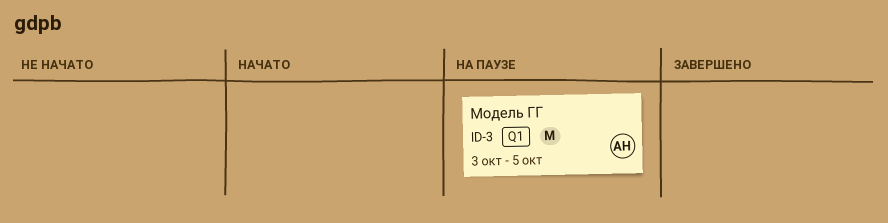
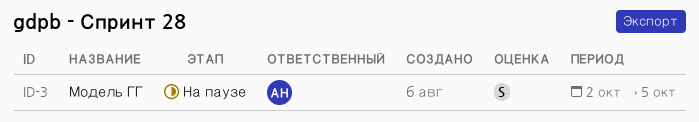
ID-3, estimate: M -> S
ID-3, start: Oct 3 -> Oct 2

